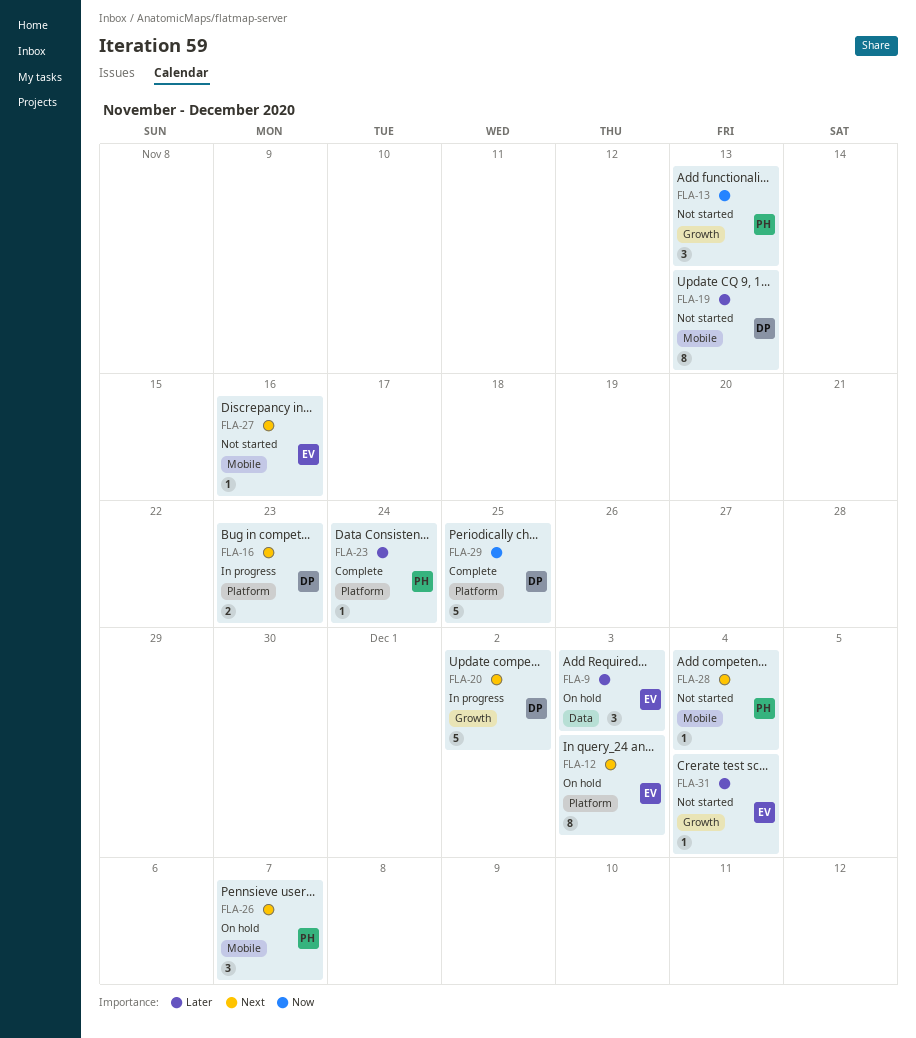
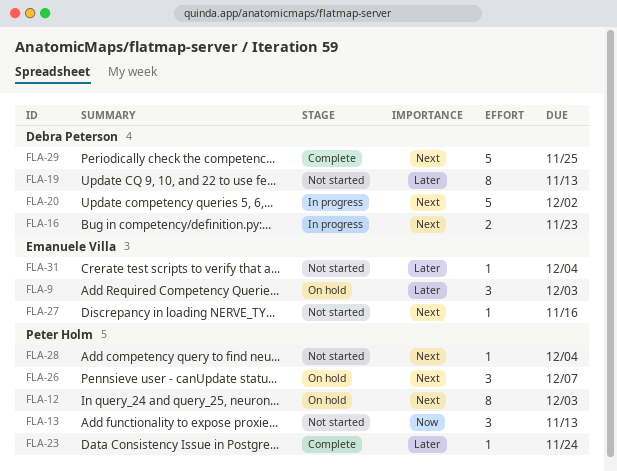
FLA-12, owner: Emanuele Villa -> Peter Holm
FLA-29, priority: Now -> Next

